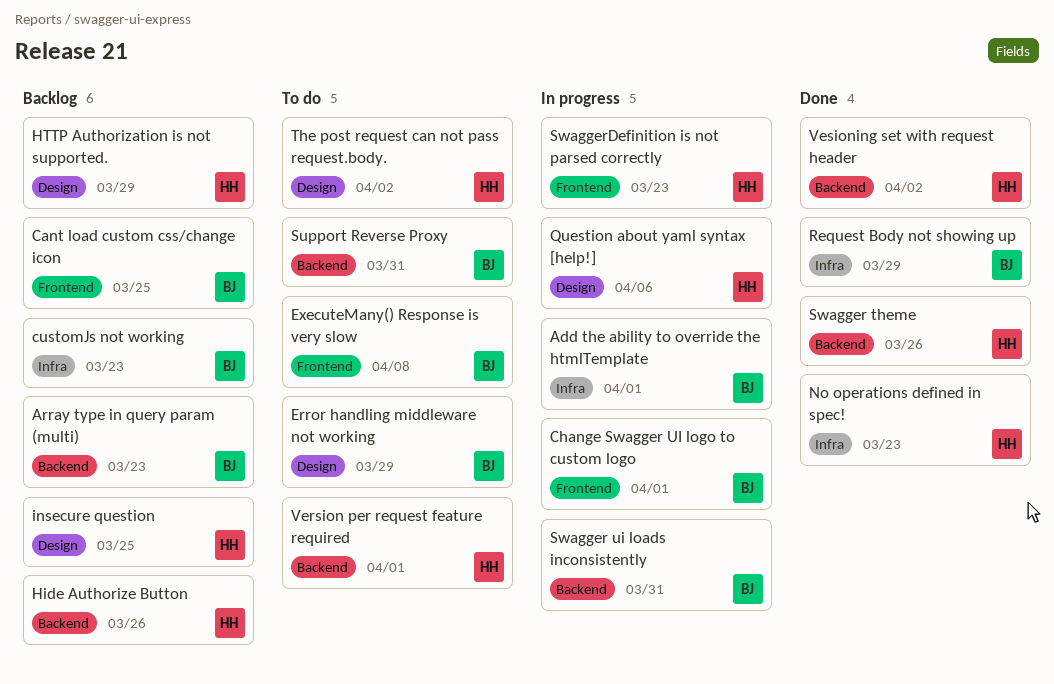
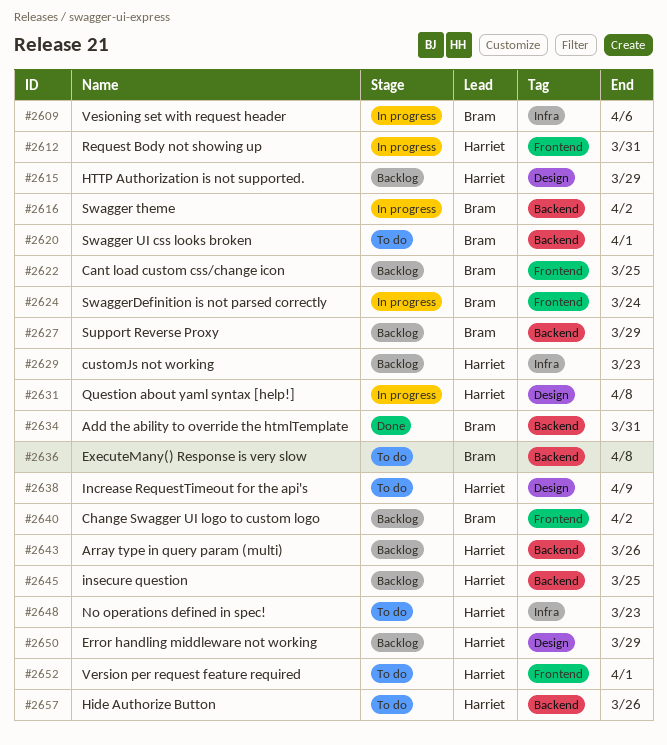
Add the ability to override the htmlTemplate, status: In progress -> Done
Add the ability to override the htmlTemplate, label: Infra -> Backend
Add the ability to override the htmlTemplate, due: Apr 1 -> Mar 31
Array type in query param (multi), owner: Bram -> Harriet
Array type in query param (multi), due: Mar 23 -> Mar 26
Change Swagger UI logo to custom logo, status: In progress -> Backlog
Change Swagger UI logo to custom logo, due: Apr 1 -> Apr 2
customJs not working, owner: Bram -> Harriet
Error handling middleware not working, status: To do -> Backlog
Error handling middleware not working, owner: Bram -> Harriet
ExecuteMany() Response is very slow, label: Frontend -> Backend
Hide Authorize Button, status: Backlog -> To do
Increase RequestTimeout for the api's: none -> present
insecure question, label: Design -> Backend
No operations defined in spec!, status: Done -> To do
Question about yaml syntax [help!], due: Apr 6 -> Apr 8
Request Body not showing up, status: Done -> In progress
Request Body not showing up, owner: Bram -> Harriet
Request Body not showing up, label: Infra -> Frontend
Request Body not showing up, due: Mar 29 -> Mar 31
Support Reverse Proxy, status: To do -> Backlog
Support Reverse Proxy, due: Mar 31 -> Mar 29
Swagger theme, status: Done -> In progress
Swagger theme, owner: Harriet -> Bram
Swagger theme, due: Mar 26 -> Apr 2
Swagger UI css looks broken: none -> present
Swagger ui loads inconsistently: present -> none
SwaggerDefinition is not parsed correctly, owner: Harriet -> Bram
SwaggerDefinition is not parsed correctly, due: Mar 23 -> Mar 24
The post request can not pass request.body.: present -> none
Version per request feature required, label: Backend -> Frontend
Vesioning set with request header, status: Done -> In progress
Vesioning set with request header, owner: Harriet -> Bram
Vesioning set with request header, label: Backend -> Infra
Vesioning set with request header, due: Apr 2 -> Apr 6

